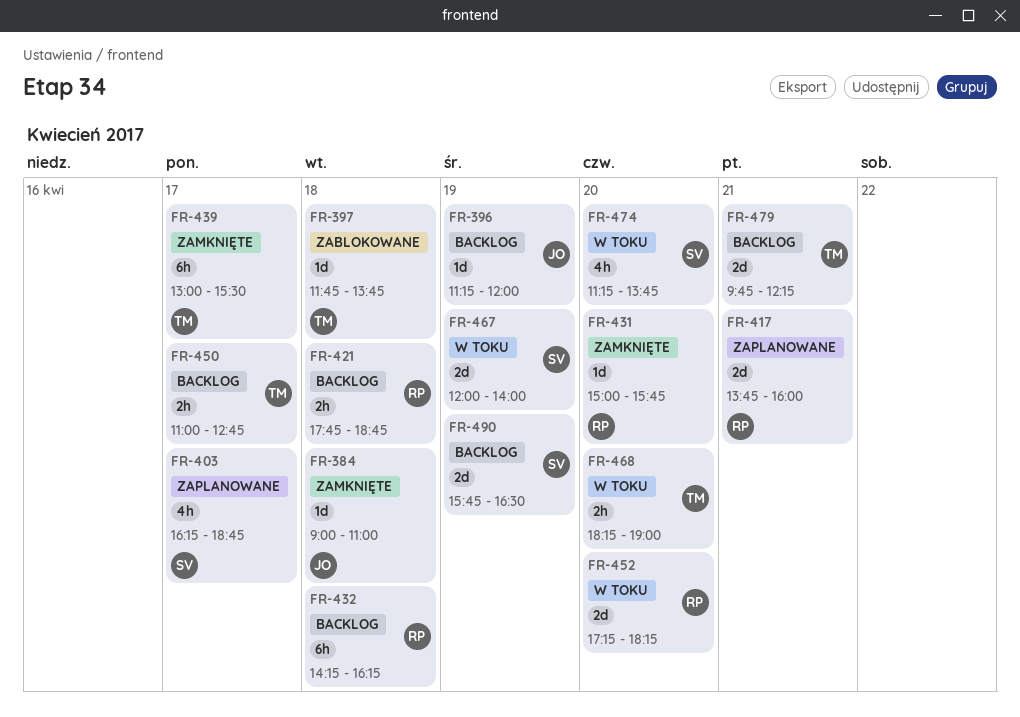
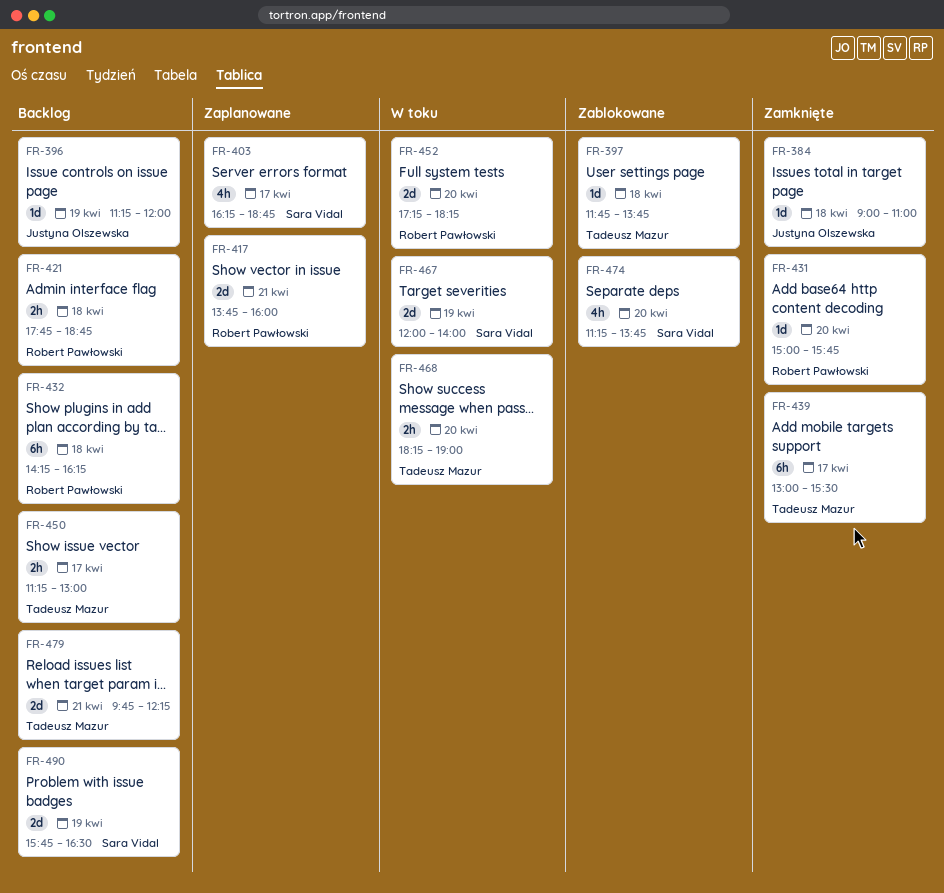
FR-450, begins: 11:00 -> 11:15
FR-450, ends: 12:45 -> 13:00
FR-474, status: W toku -> Zablokowane

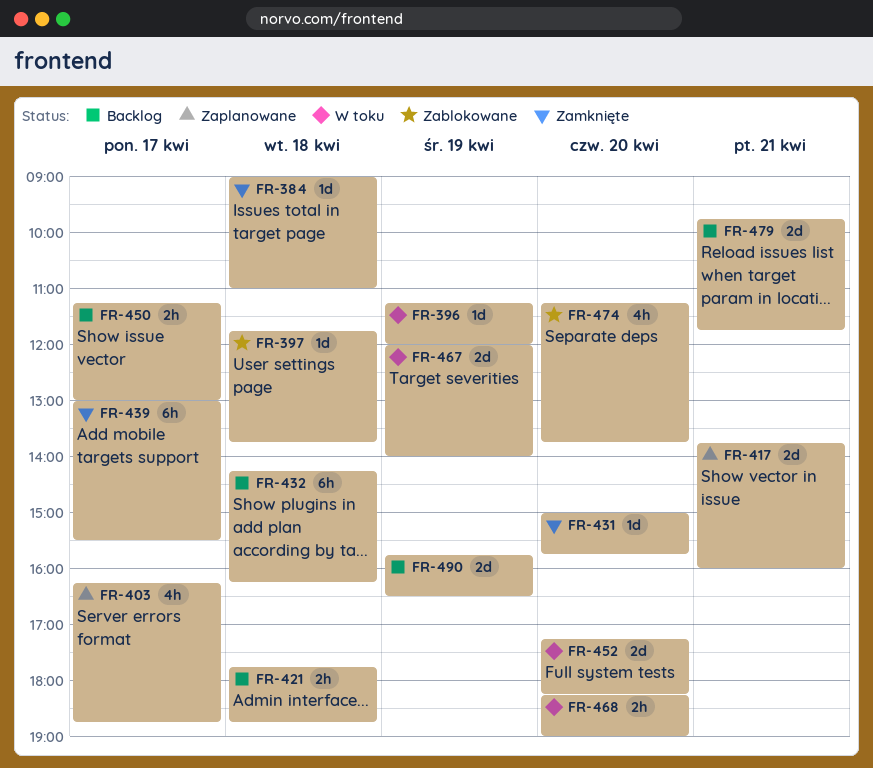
FR-396, status: Backlog -> W toku
FR-479, ends: 12:15 -> 11:45

